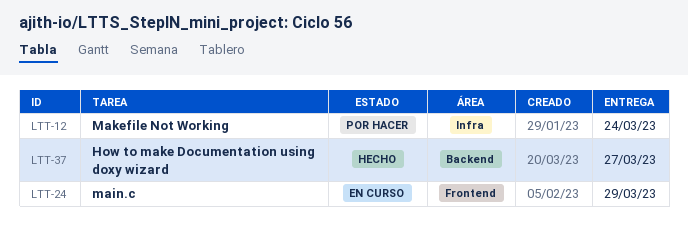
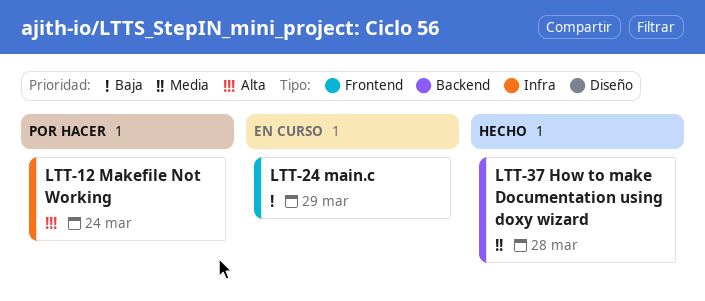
LTT-37, due: Mar 27 -> Mar 28

